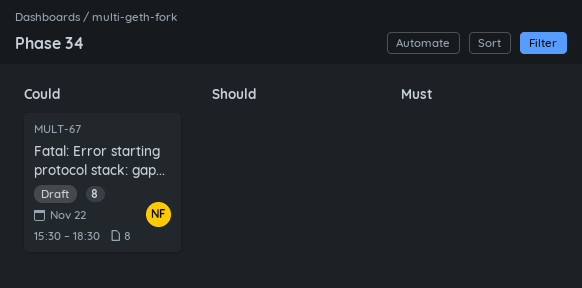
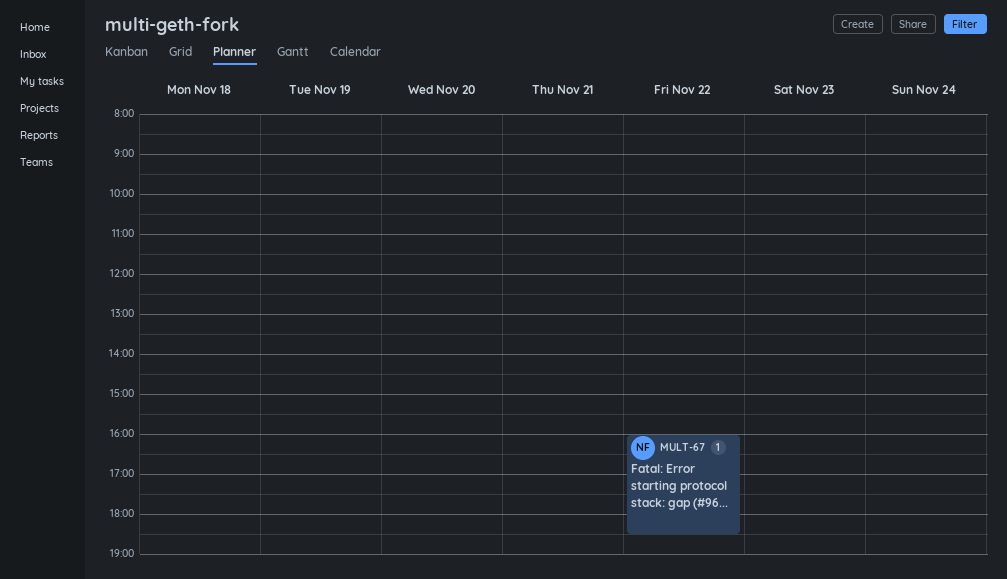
MULT-67, estimate: 8 -> 1
MULT-67, begins: 15:30 -> 16:00

